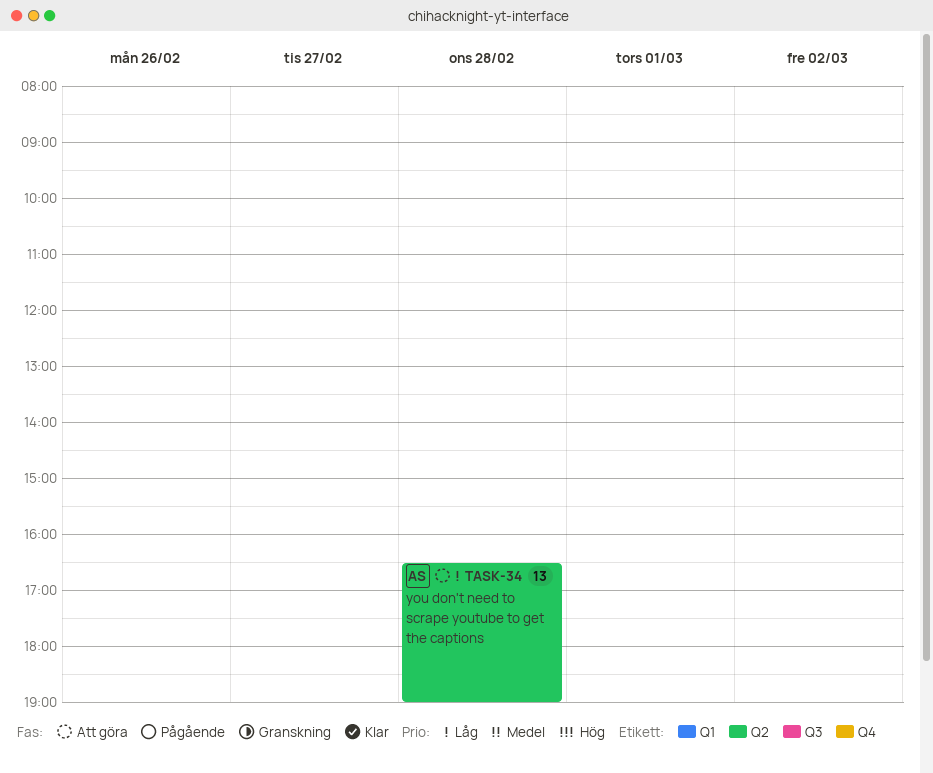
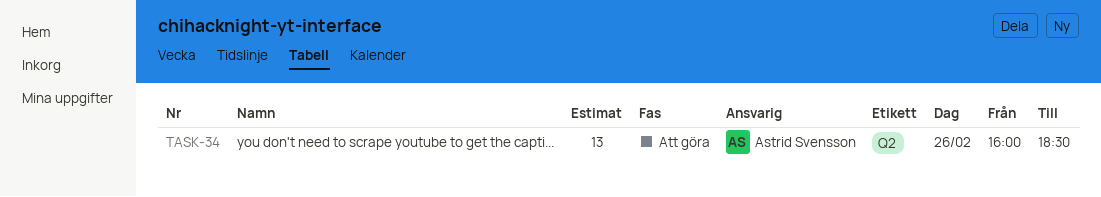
TASK-34, day: Feb 28 -> Feb 26
TASK-34, begins: 16:30 -> 16:00
TASK-34, ends: 19:00 -> 18:30

